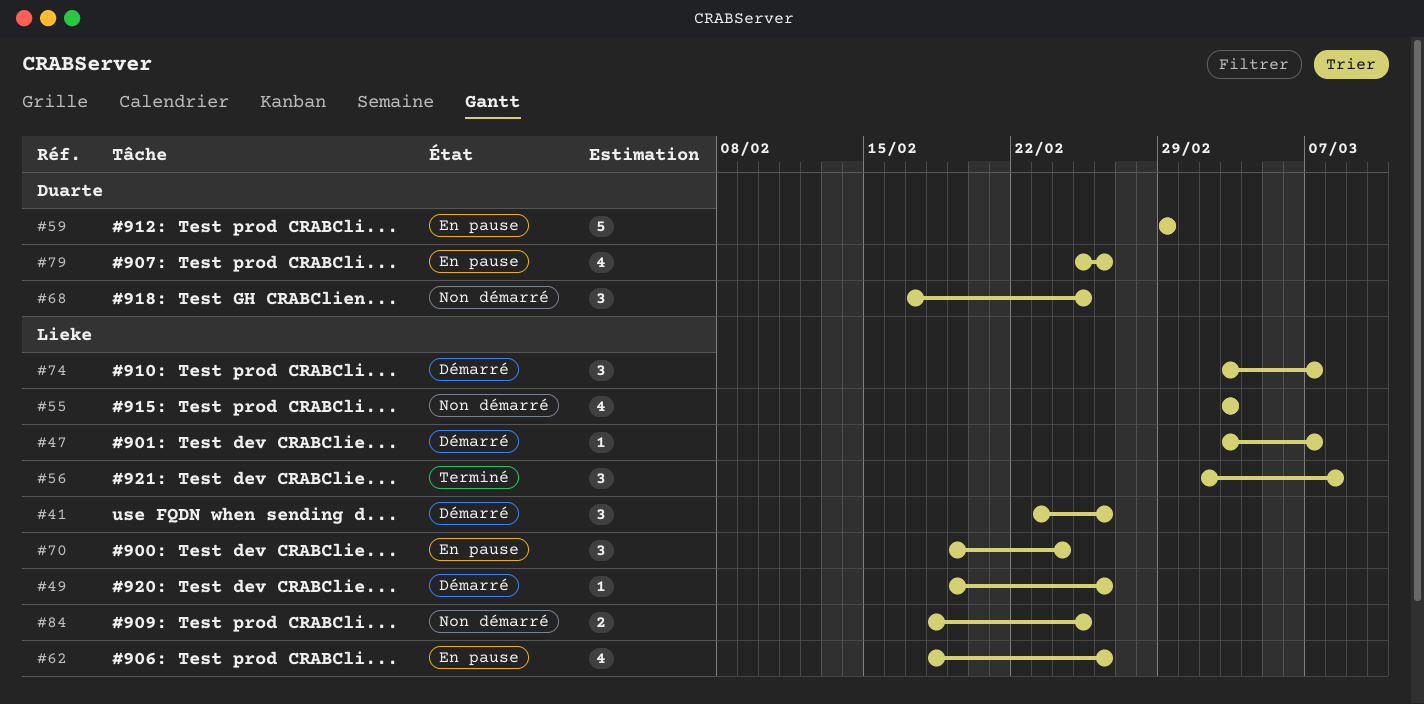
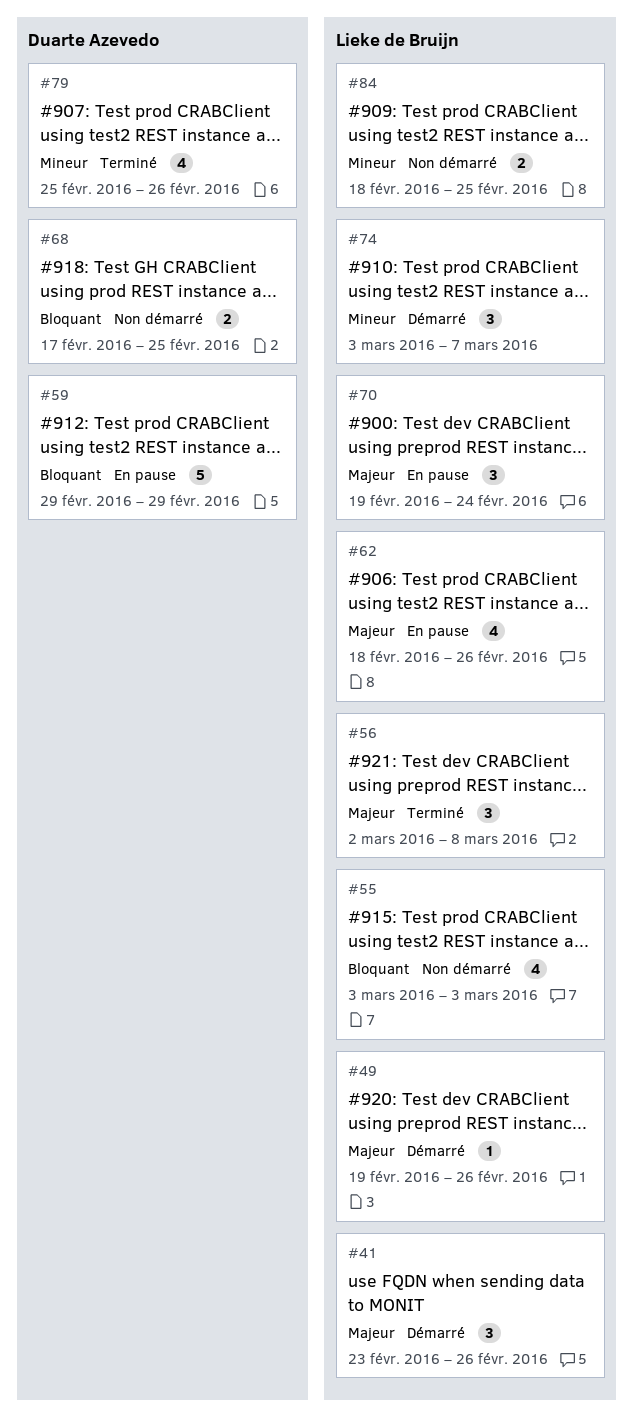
#47: present -> none
#68, estimate: 3 -> 2
#79, status: En pause -> Terminé

